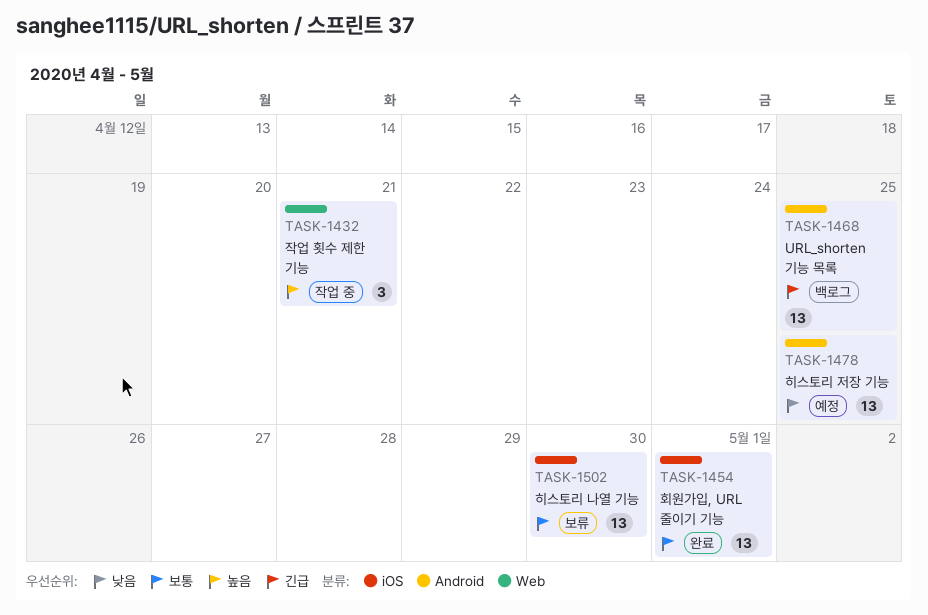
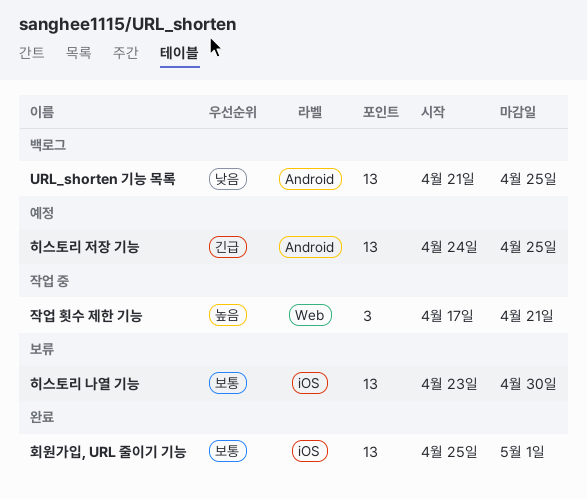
URL_shorten 기능 목록, priority: 긴급 -> 낮음
히스토리 저장 기능, priority: 낮음 -> 긴급

